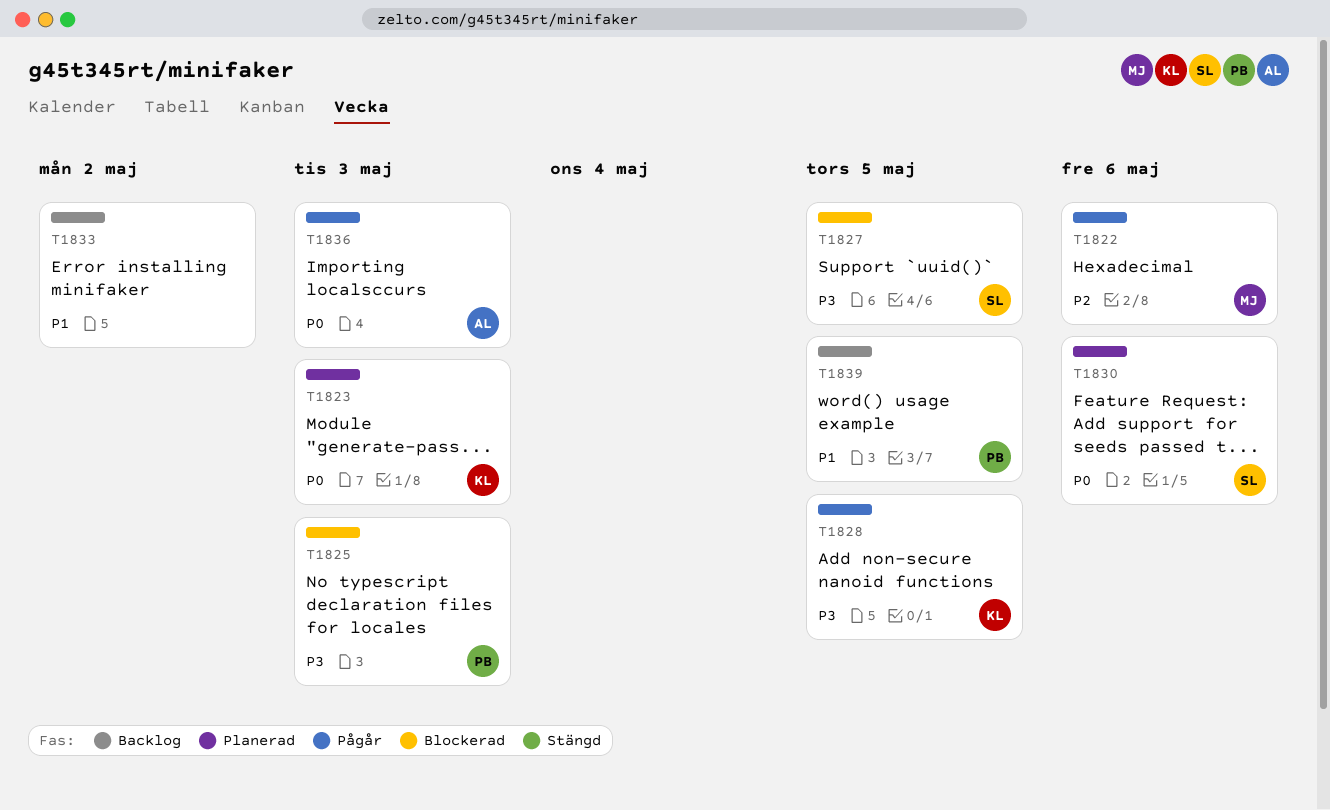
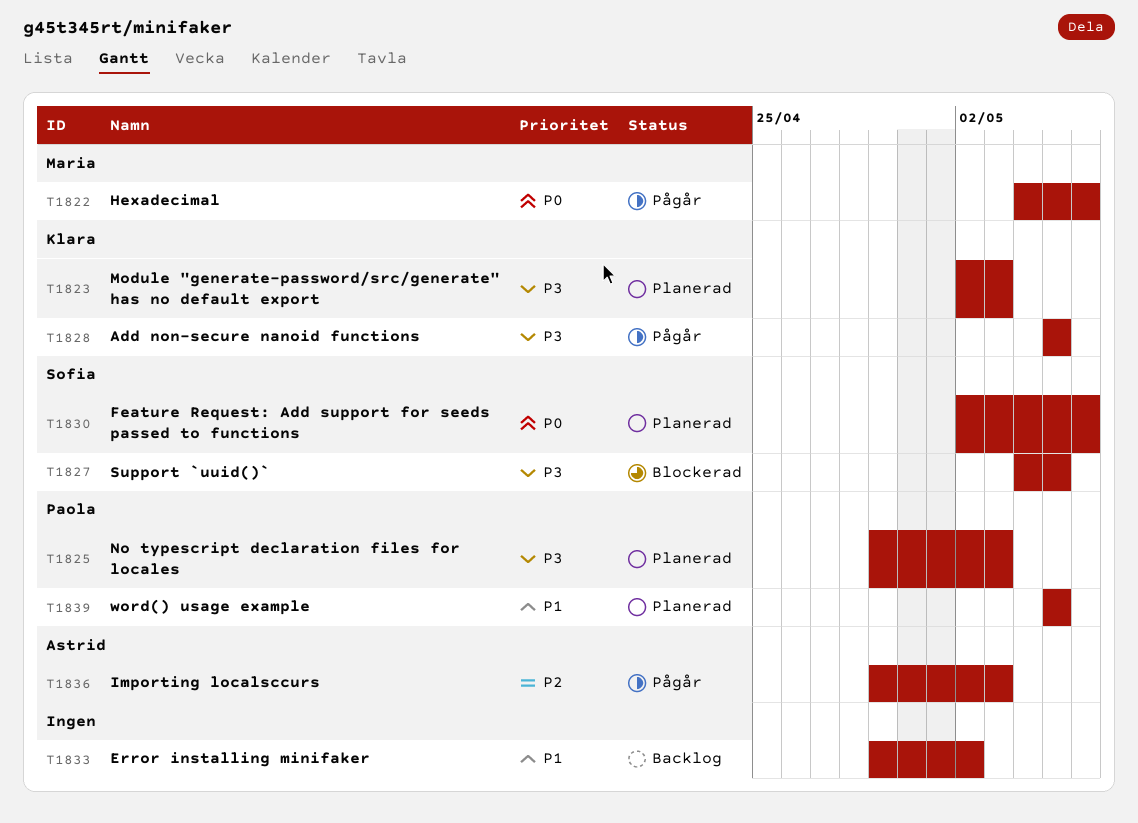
T1822, priority: P2 -> P0
T1823, priority: P0 -> P3
T1825, status: Blockerad -> Planerad
T1836, priority: P0 -> P2
T1839, status: Backlog -> Planerad

